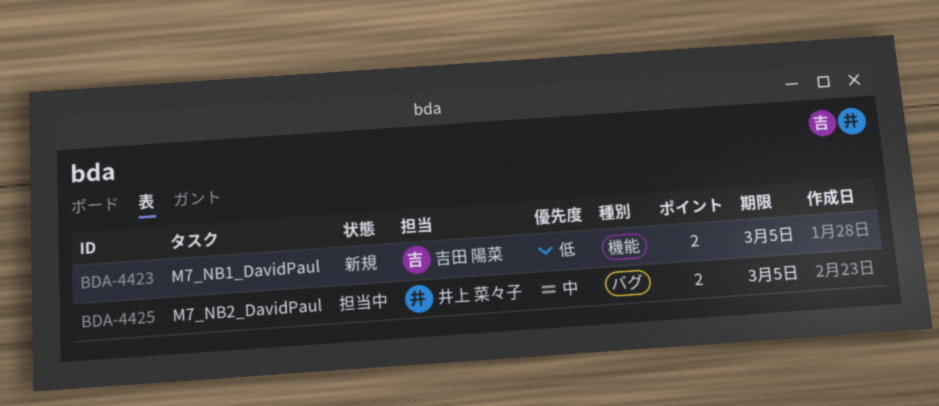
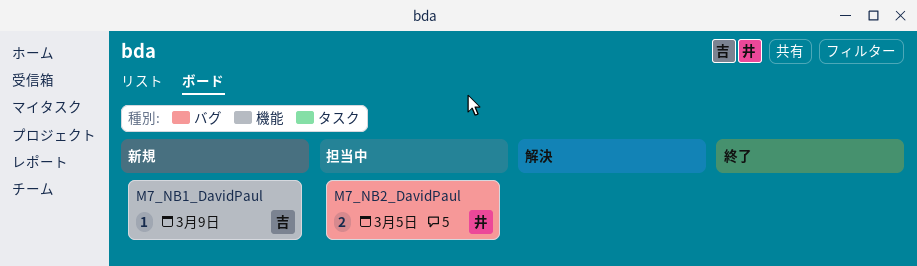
M7_NB1_DavidPaul, estimate: 2 -> 1
M7_NB1_DavidPaul, due: Mar 5 -> Mar 9

